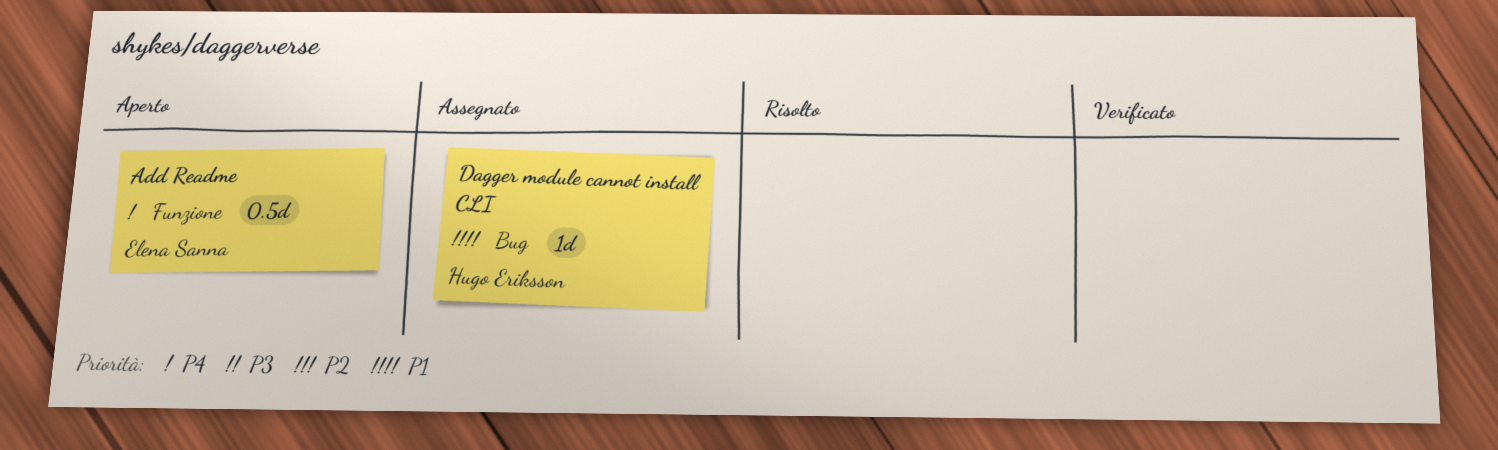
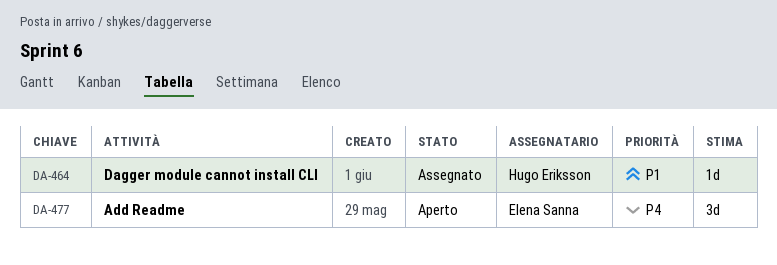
Add Readme, estimate: 0.5d -> 3d

